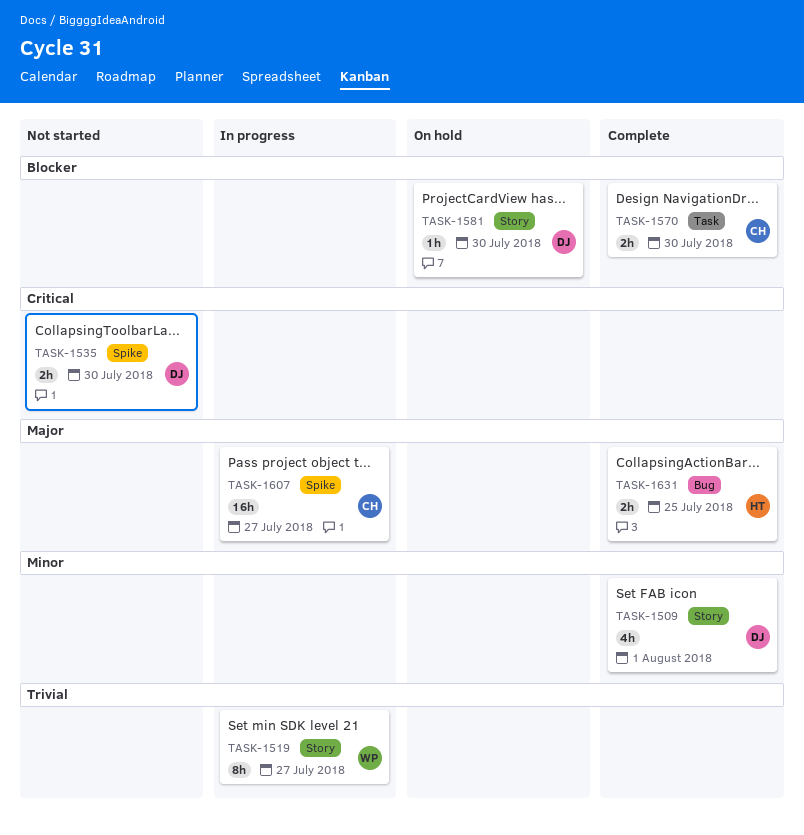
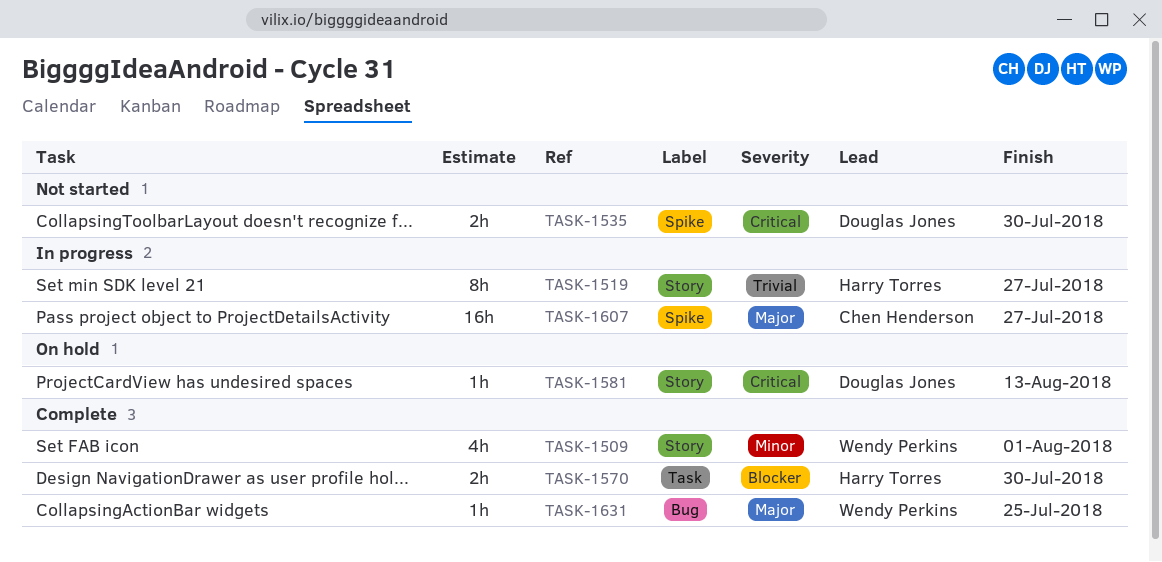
TASK-1509, owner: Douglas Jones -> Wendy Perkins
TASK-1519, owner: Wendy Perkins -> Harry Torres
TASK-1570, owner: Chen Henderson -> Harry Torres
TASK-1581, priority: Blocker -> Critical
TASK-1581, due: Jul 30 -> Aug 13
TASK-1631, owner: Harry Torres -> Wendy Perkins
TASK-1631, estimate: 2h -> 1h

